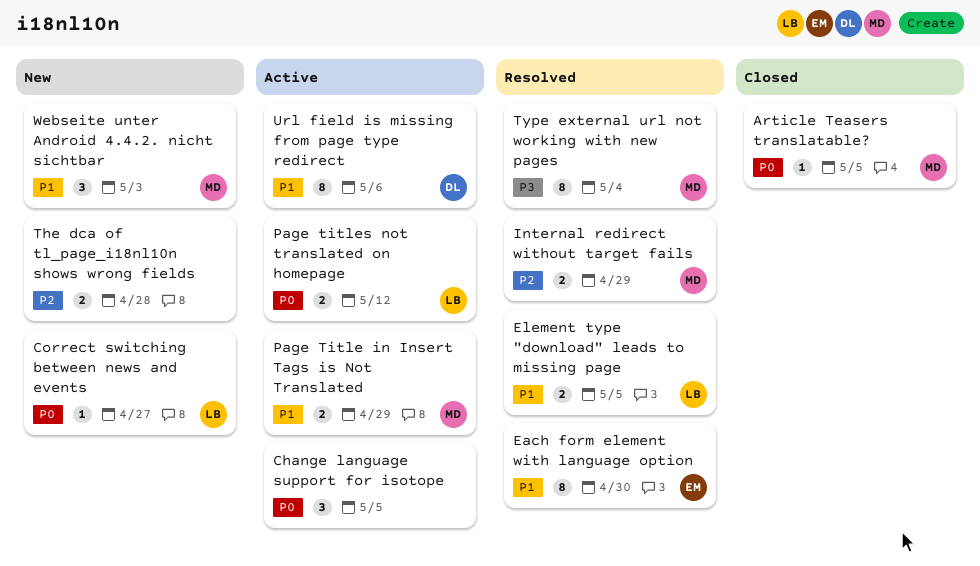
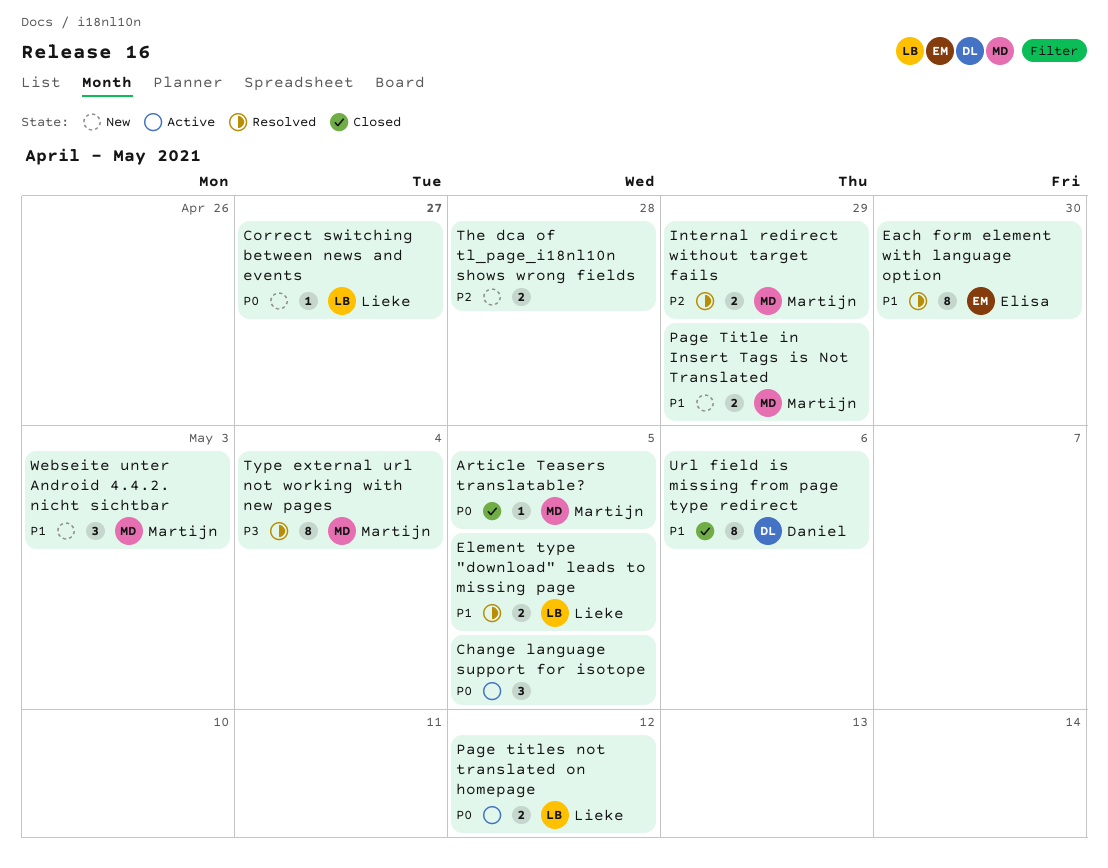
Page Title in Insert Tags is Not Translated, status: Active -> New
Url field is missing from page type redirect, status: Active -> Closed

